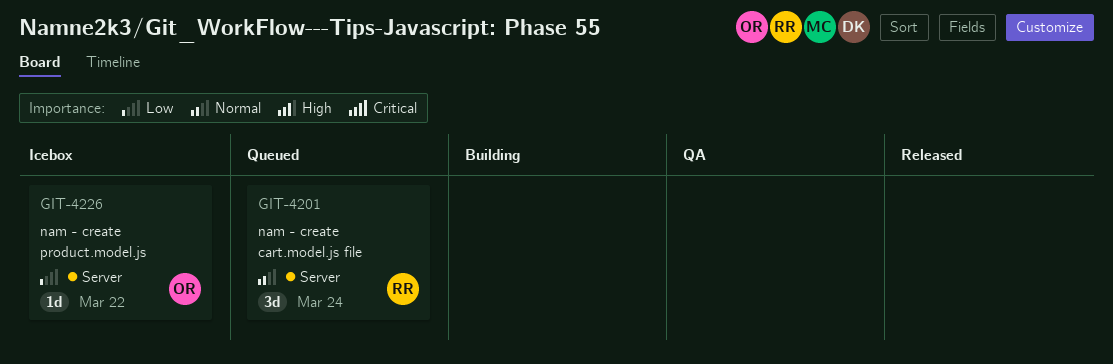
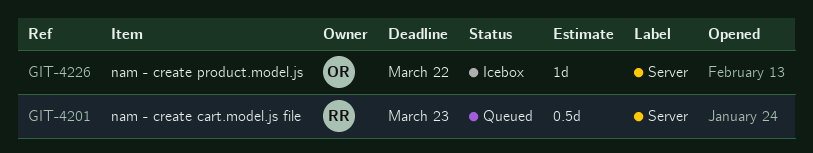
GIT-4201, estimate: 3d -> 0.5d
GIT-4201, due: Mar 24 -> Mar 23

